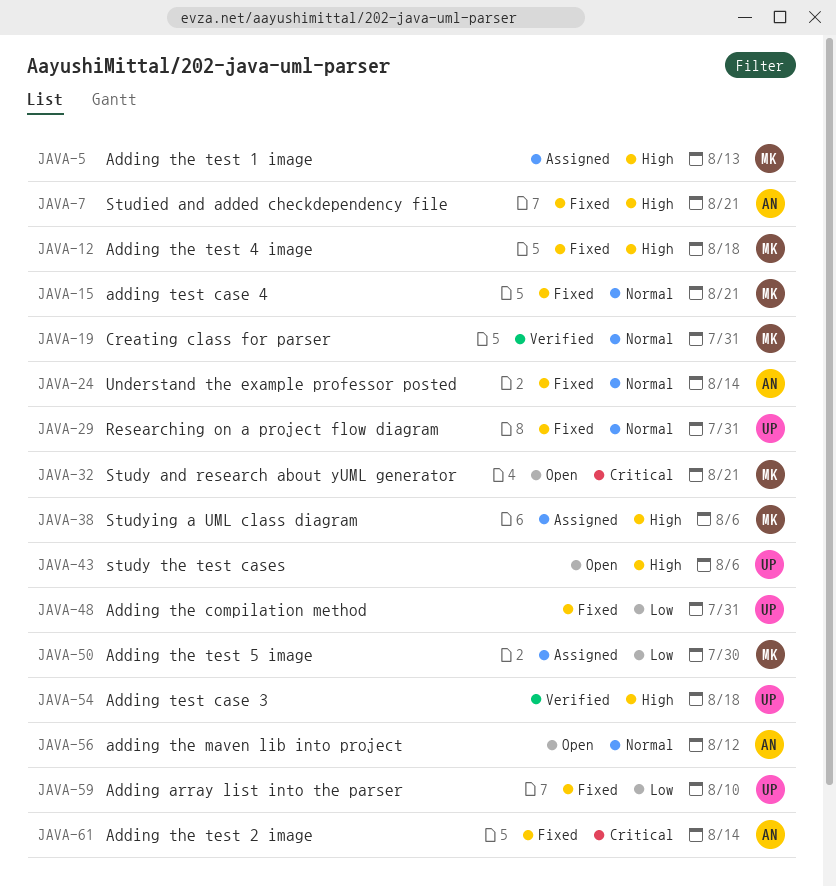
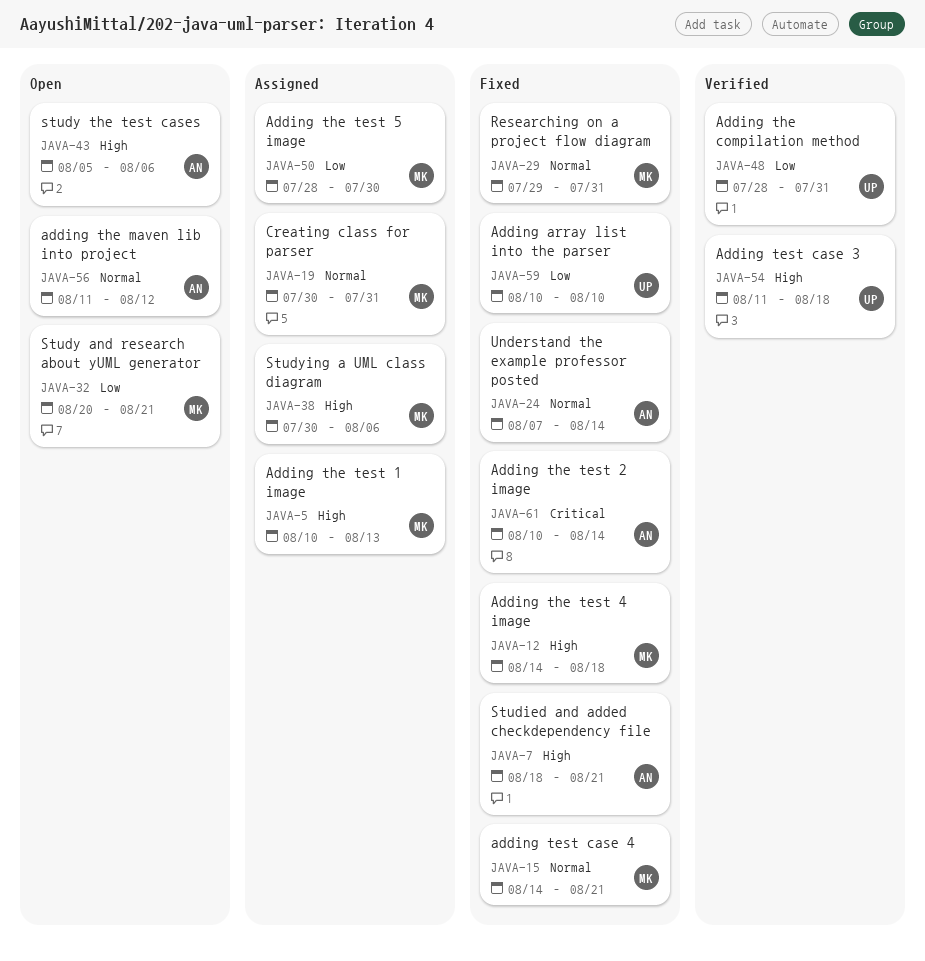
JAVA-19, status: Verified -> Assigned
JAVA-29, owner: UP -> MK
JAVA-32, priority: Critical -> Low
JAVA-43, owner: UP -> AN
JAVA-48, status: Fixed -> Verified

